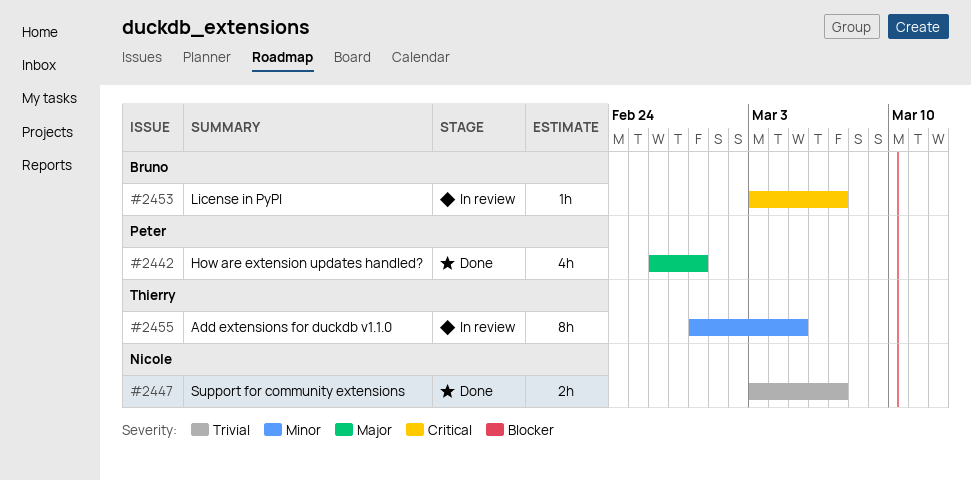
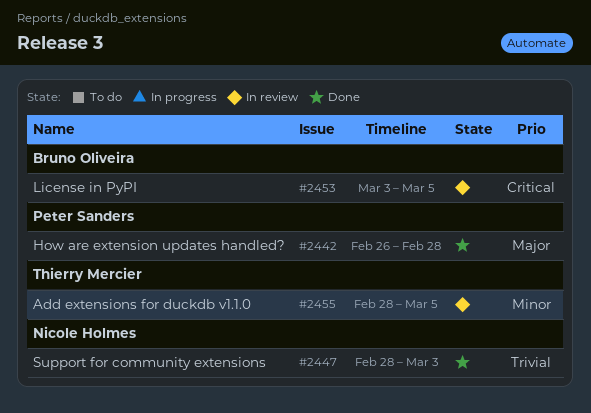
#2447, start: Mar 3 -> Feb 28
#2447, due: Mar 7 -> Mar 3
#2453, due: Mar 7 -> Mar 5

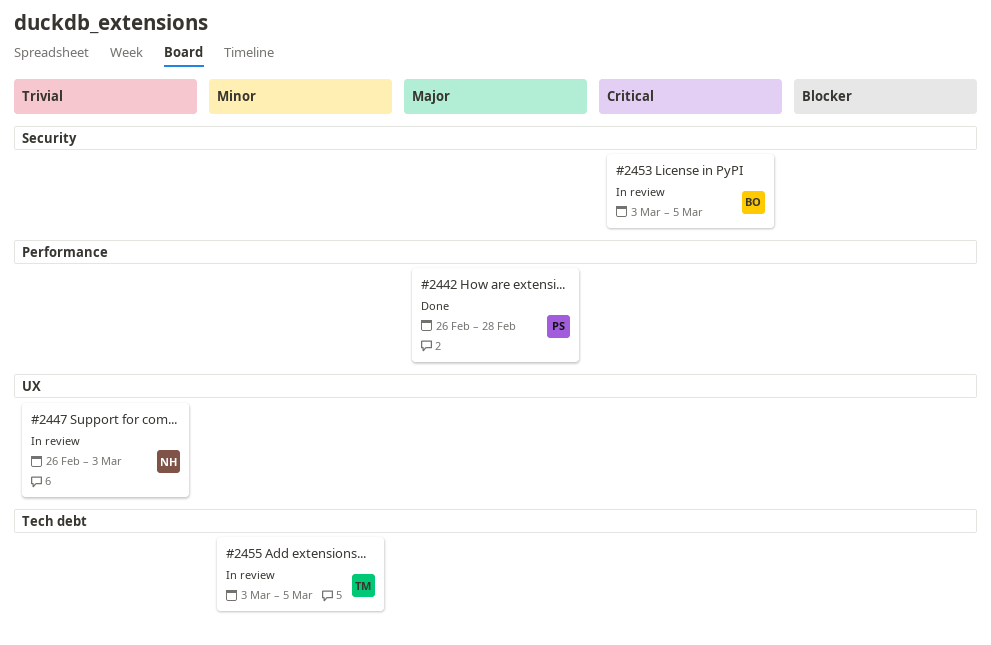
#2447, status: Done -> In review
#2447, start: Feb 28 -> Feb 26
#2455, start: Feb 28 -> Mar 3

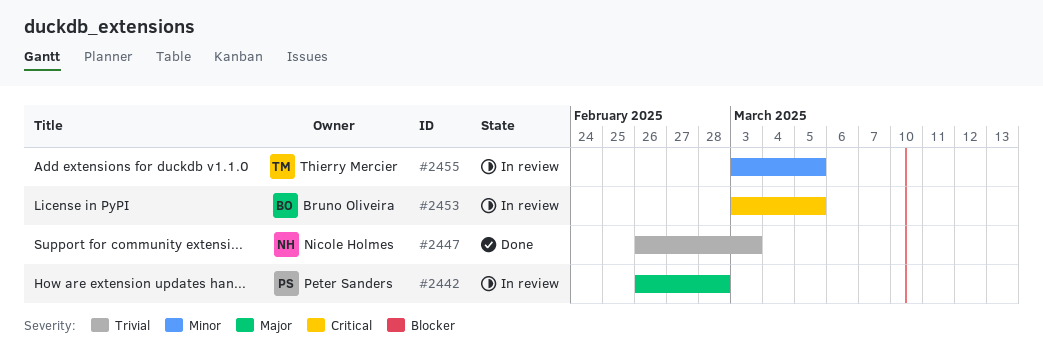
#2442, status: Done -> In review
#2447, status: In review -> Done

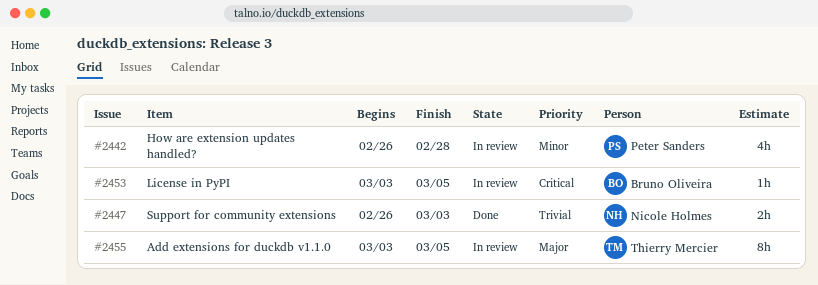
#2442, priority: Major -> Minor
#2455, priority: Minor -> Major

